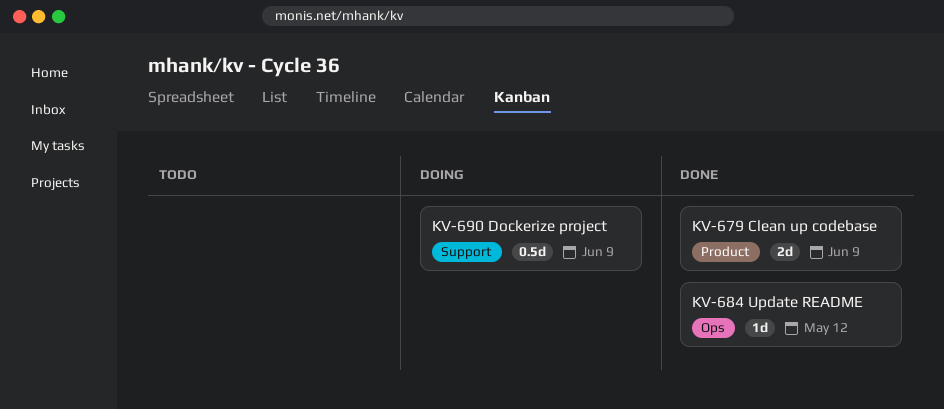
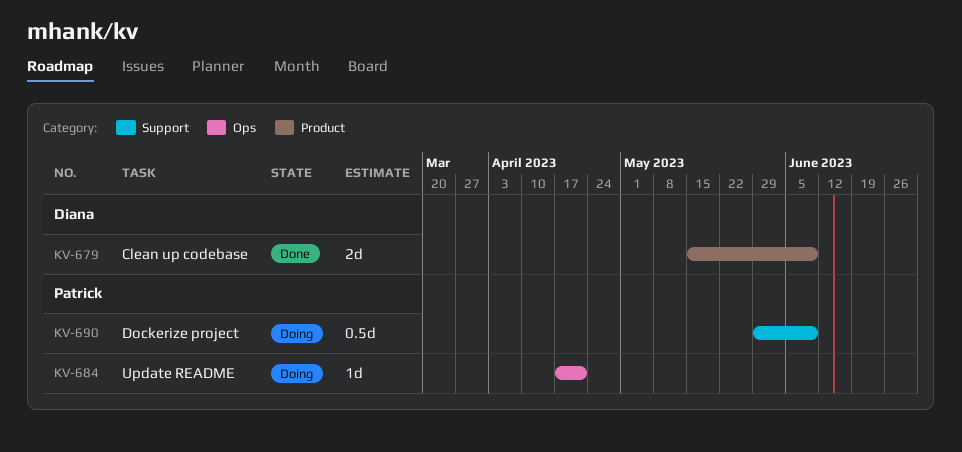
KV-684, status: Done -> Doing
KV-684, due: May 12 -> Apr 21

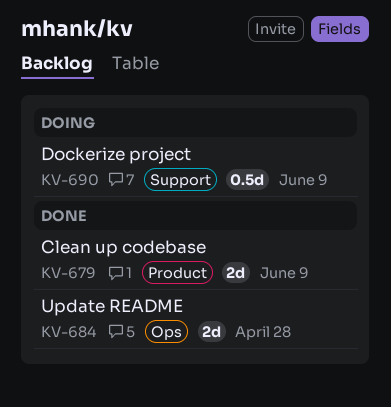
KV-684, status: Doing -> Done
KV-684, estimate: 1d -> 2d
KV-684, due: Apr 21 -> Apr 28

